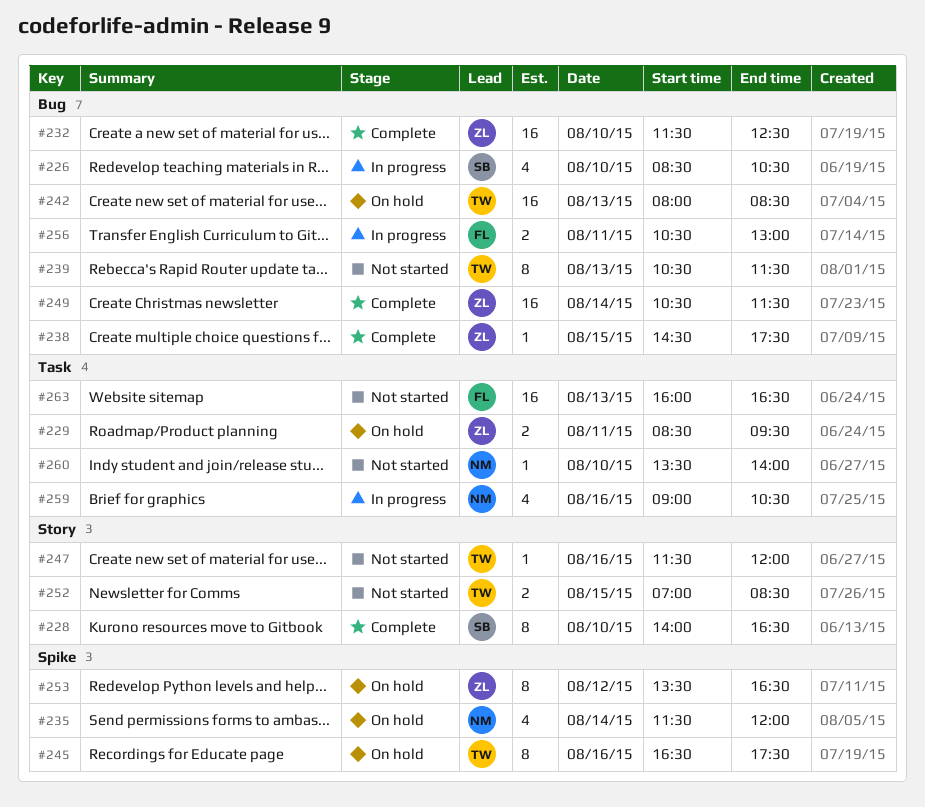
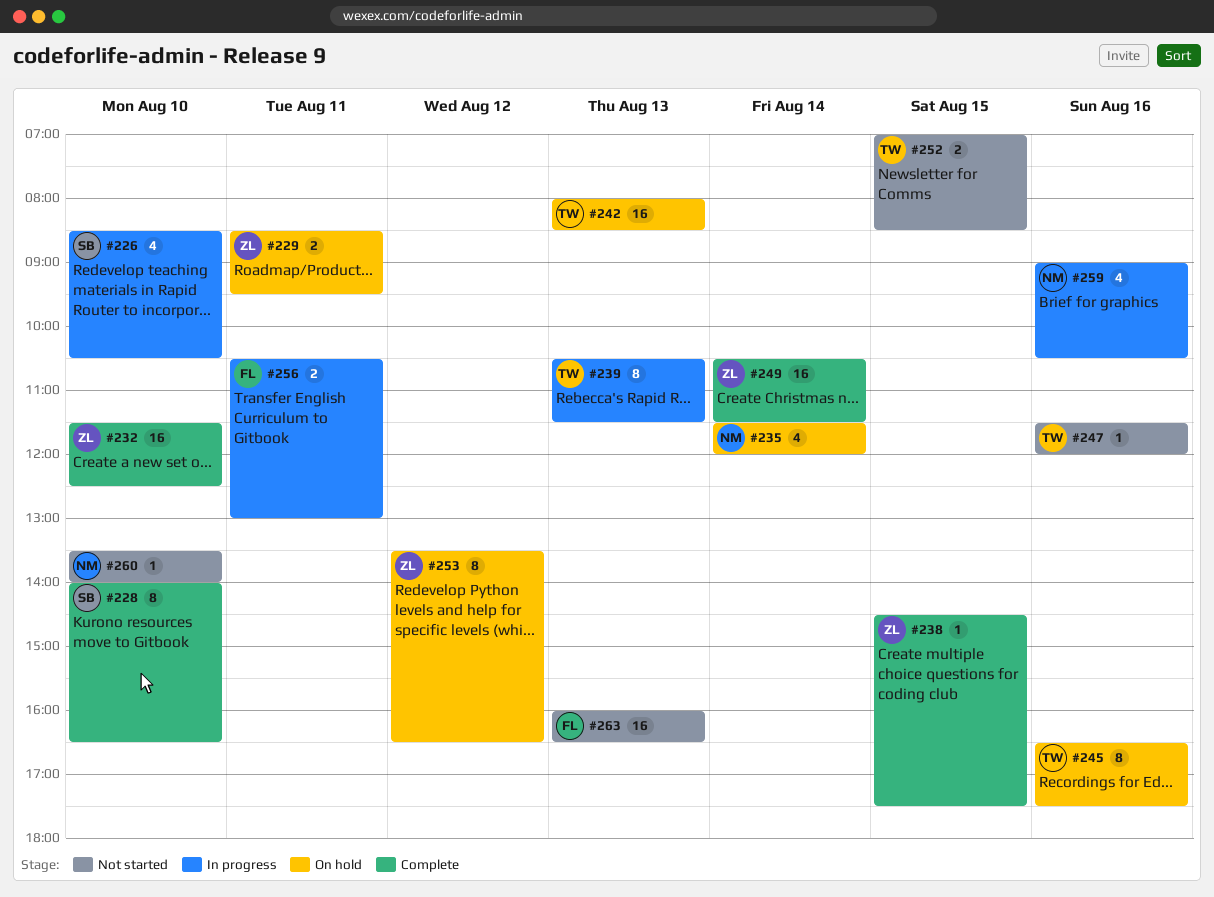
#239, status: Not started -> In progress

